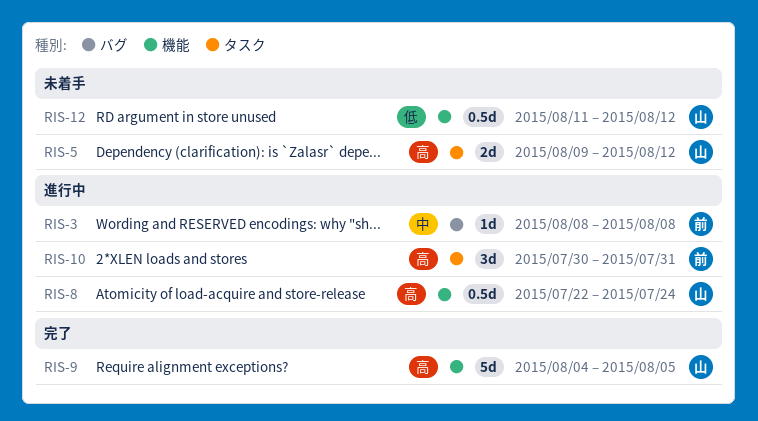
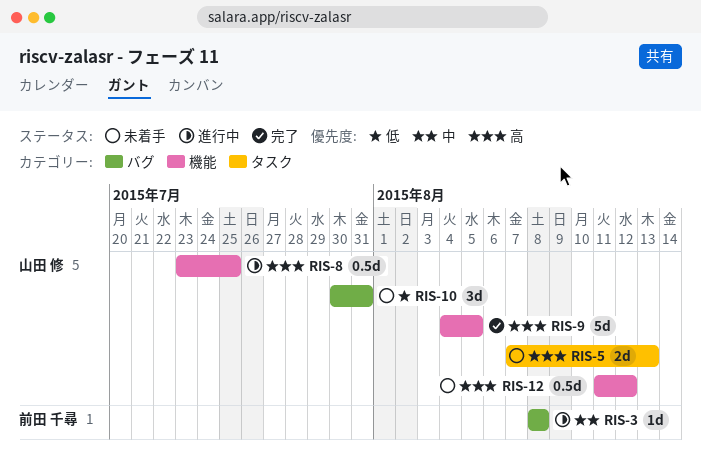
RIS-5, start: Aug 9 -> Aug 7
RIS-5, due: Aug 12 -> Aug 13
RIS-8, start: Jul 22 -> Jul 23
RIS-8, due: Jul 24 -> Jul 25
RIS-10, status: 進行中 -> 未着手
RIS-10, owner: 前田 千尋 -> 山田 修
RIS-10, priority: 高 -> 低
RIS-10, label: タスク -> バグ
RIS-12, priority: 低 -> 高

